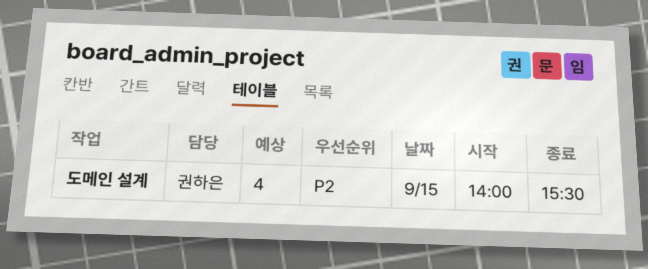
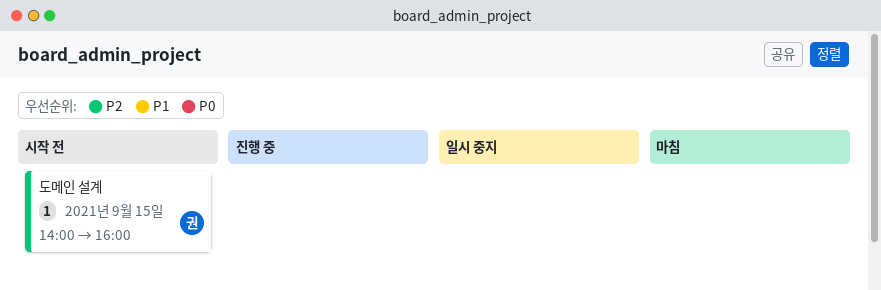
도메인 설계, estimate: 4 -> 1
도메인 설계, ends: 15:30 -> 16:00

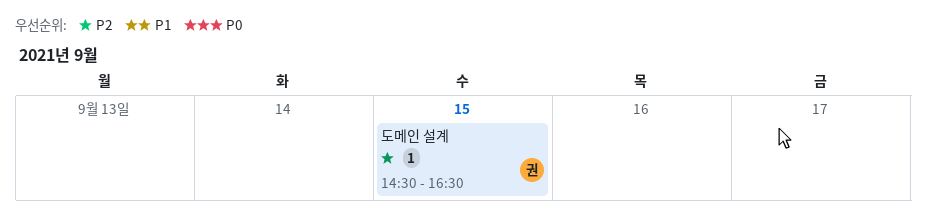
도메인 설계, begins: 14:00 -> 14:30
도메인 설계, ends: 16:00 -> 16:30

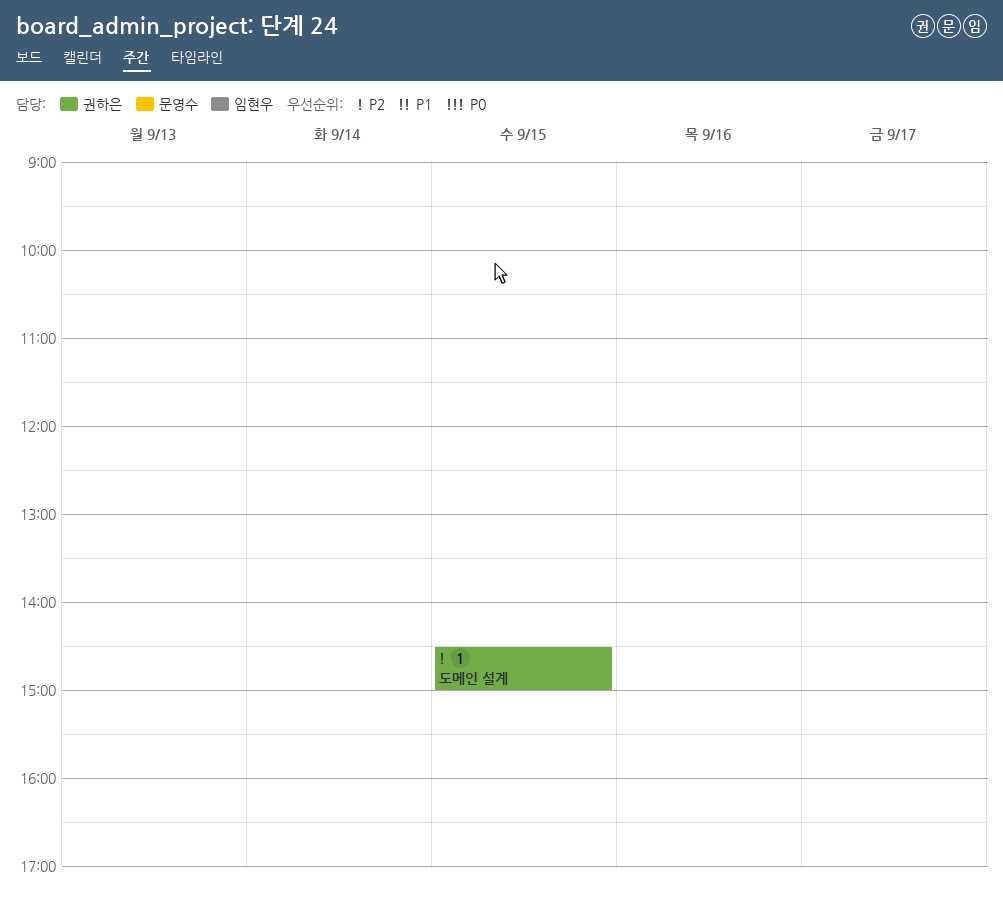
도메인 설계, ends: 16:30 -> 15:00

